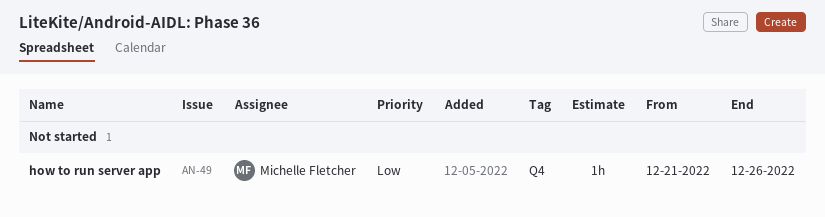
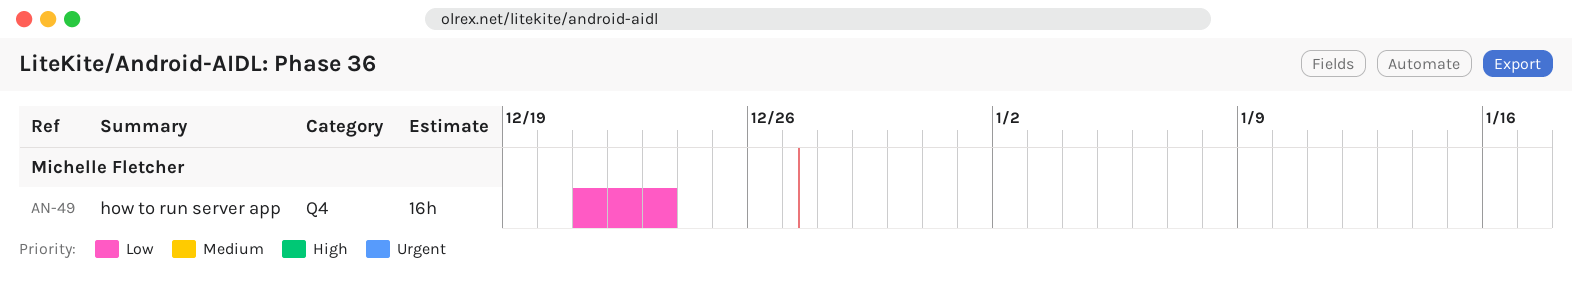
AN-49, estimate: 1h -> 16h
AN-49, due: Dec 26 -> Dec 23

